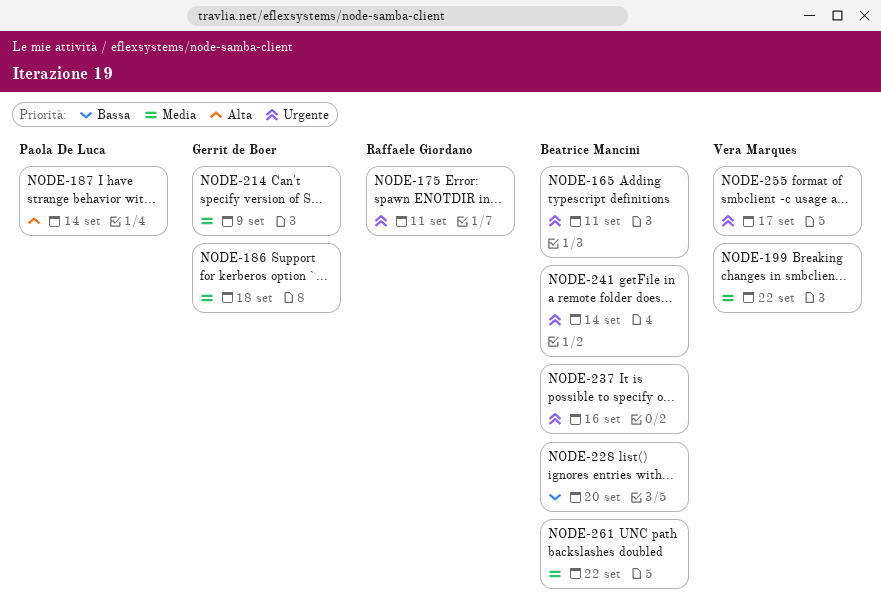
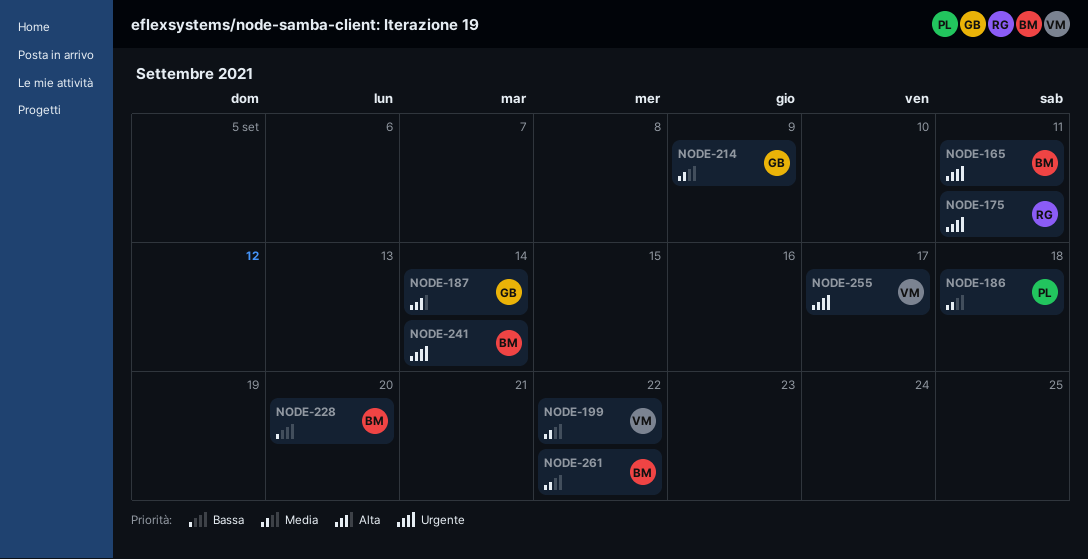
NODE-186, owner: Gerrit de Boer -> Paola De Luca
NODE-187, owner: Paola De Luca -> Gerrit de Boer
NODE-237: present -> none

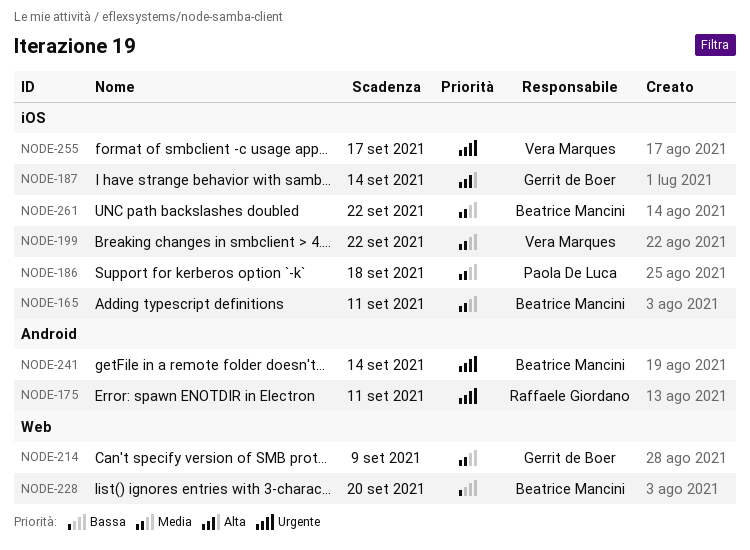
NODE-165, priority: Urgente -> Media

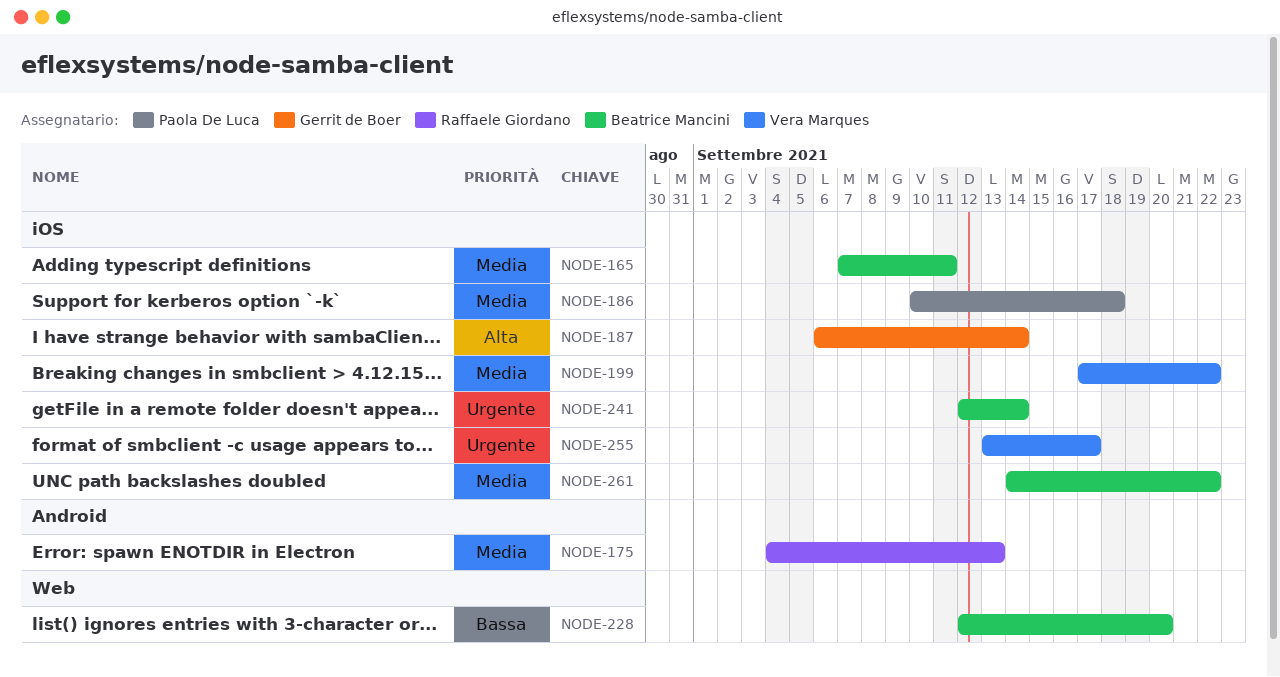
NODE-175, priority: Urgente -> Media
NODE-175, due: Sep 11 -> Sep 13
NODE-214: present -> none
NODE-241, label: Android -> iOS

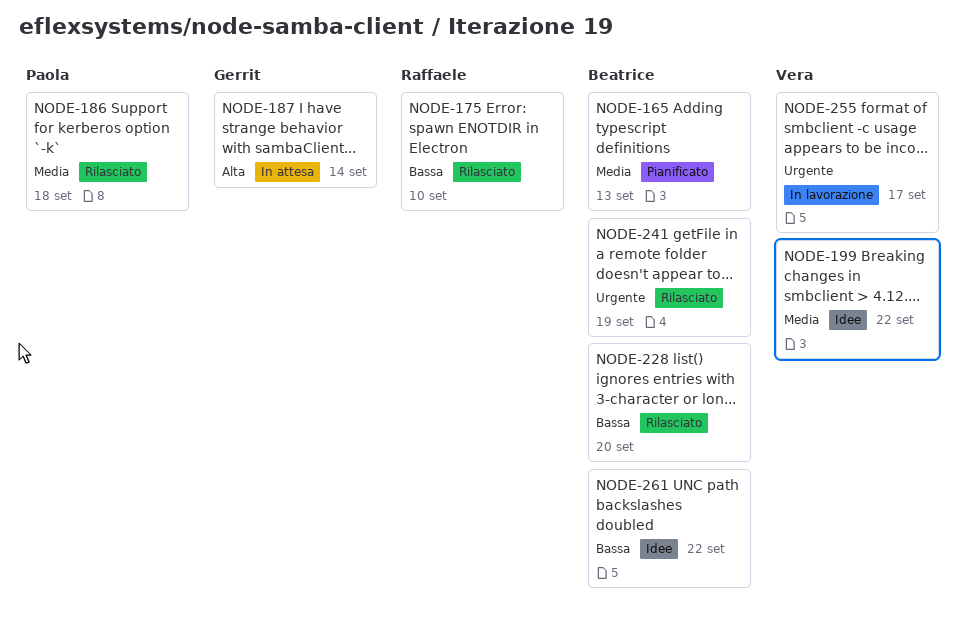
NODE-165, due: Sep 11 -> Sep 13
NODE-175, priority: Media -> Bassa
NODE-175, due: Sep 13 -> Sep 10
NODE-241, due: Sep 14 -> Sep 19
NODE-261, priority: Media -> Bassa

